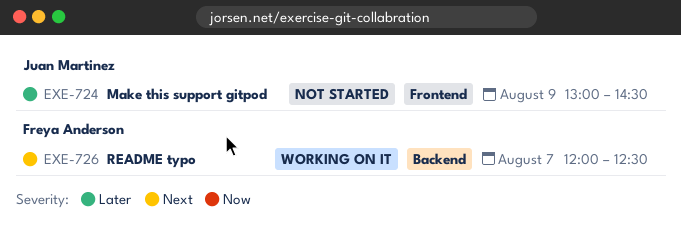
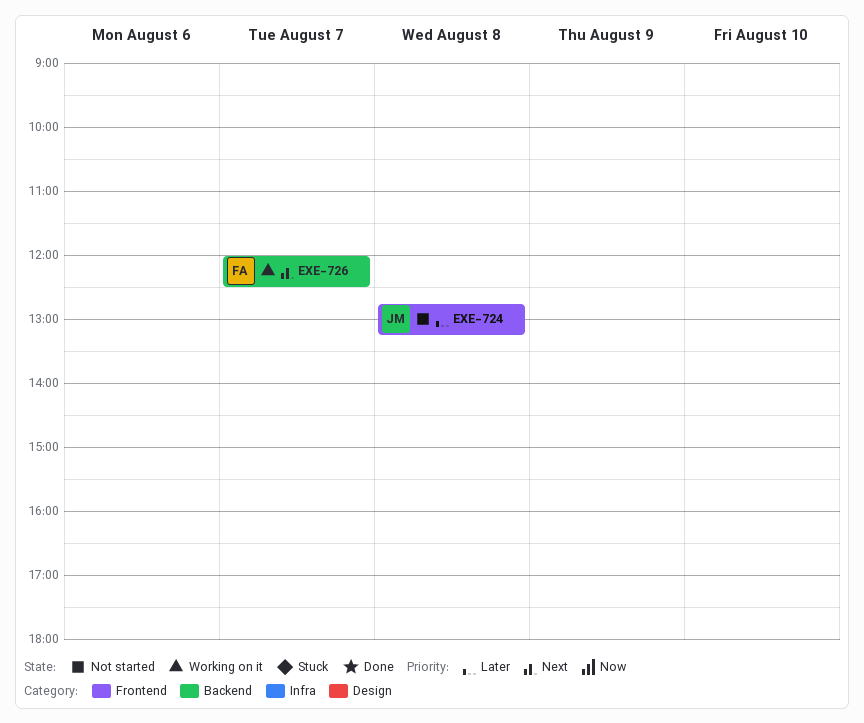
EXE-724, day: Aug 9 -> Aug 8
EXE-724, begins: 13:00 -> 12:45
EXE-724, ends: 14:30 -> 13:15

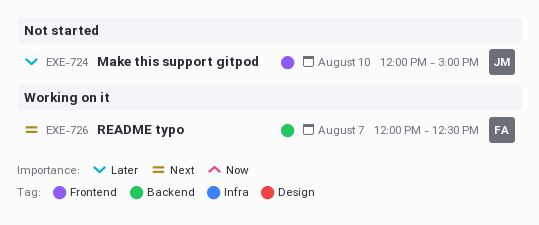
EXE-724, day: Aug 8 -> Aug 10
EXE-724, begins: 12:45 -> 12:00
EXE-724, ends: 13:15 -> 15:00

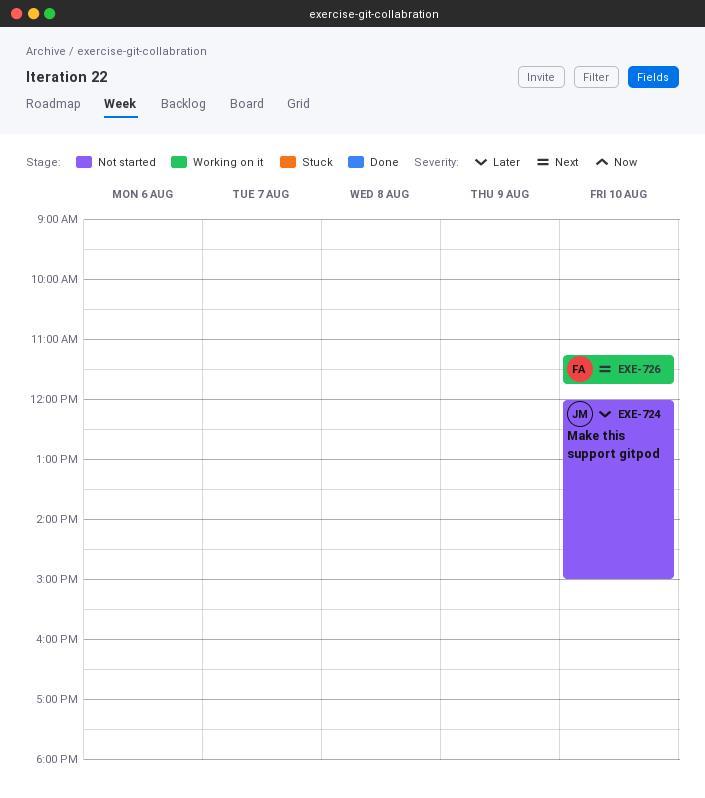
EXE-726, day: Aug 7 -> Aug 10
EXE-726, begins: 12:00 -> 11:15
EXE-726, ends: 12:30 -> 11:45

